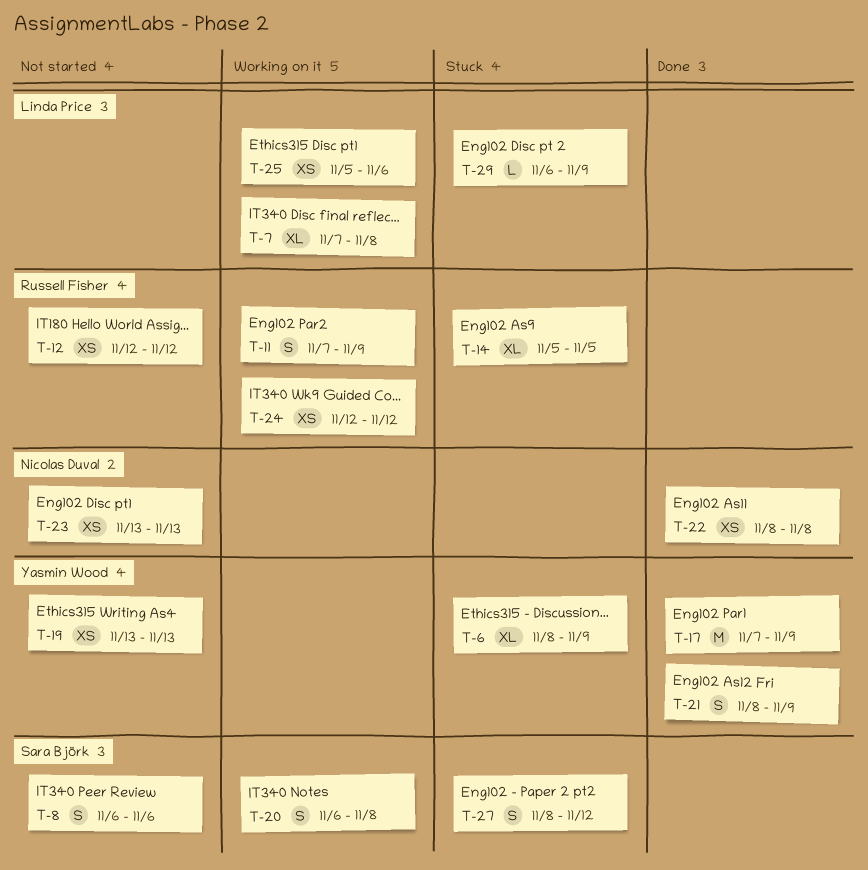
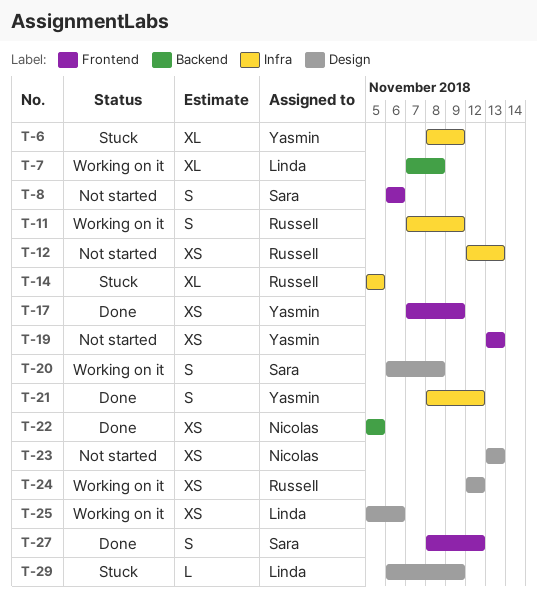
T-12, due: Nov 12 -> Nov 13
T-17, estimate: M -> XS
T-21, due: Nov 9 -> Nov 12
T-22, start: Nov 8 -> Nov 5
T-22, due: Nov 8 -> Nov 5
T-27, status: Stuck -> Done

